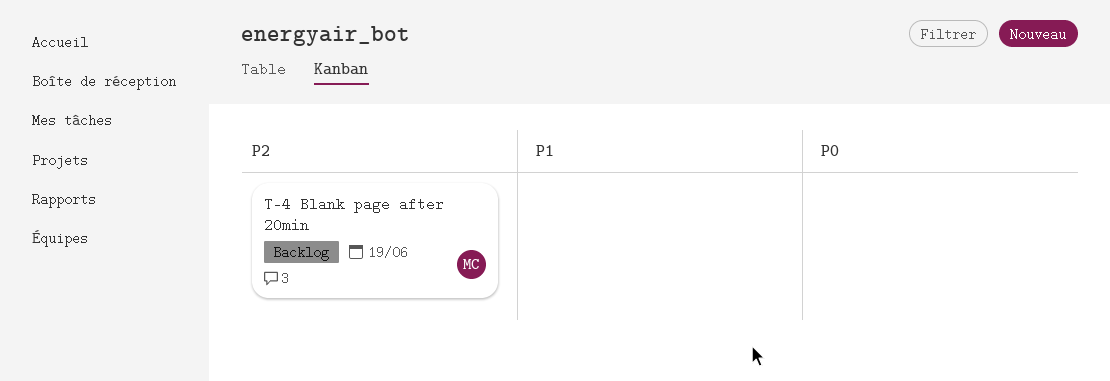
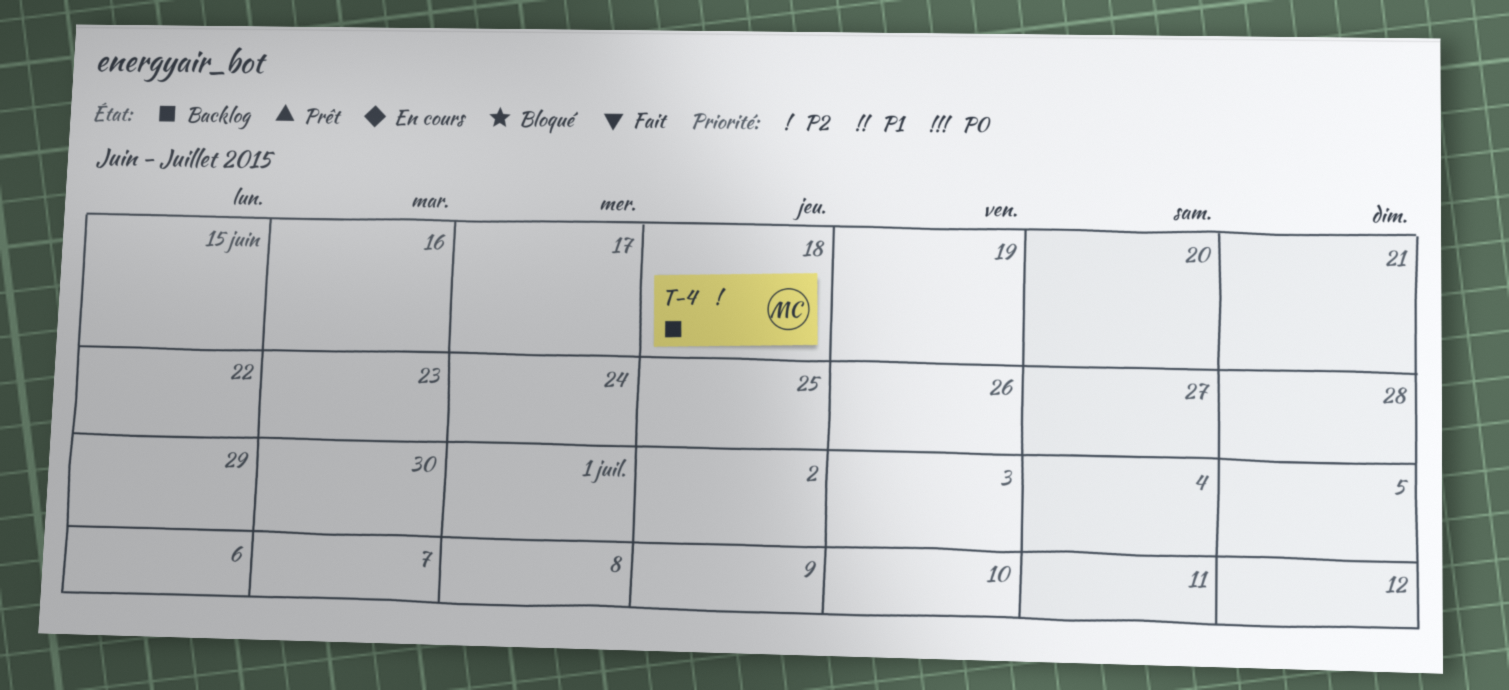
T-4, due: Jun 19 -> Jun 18

